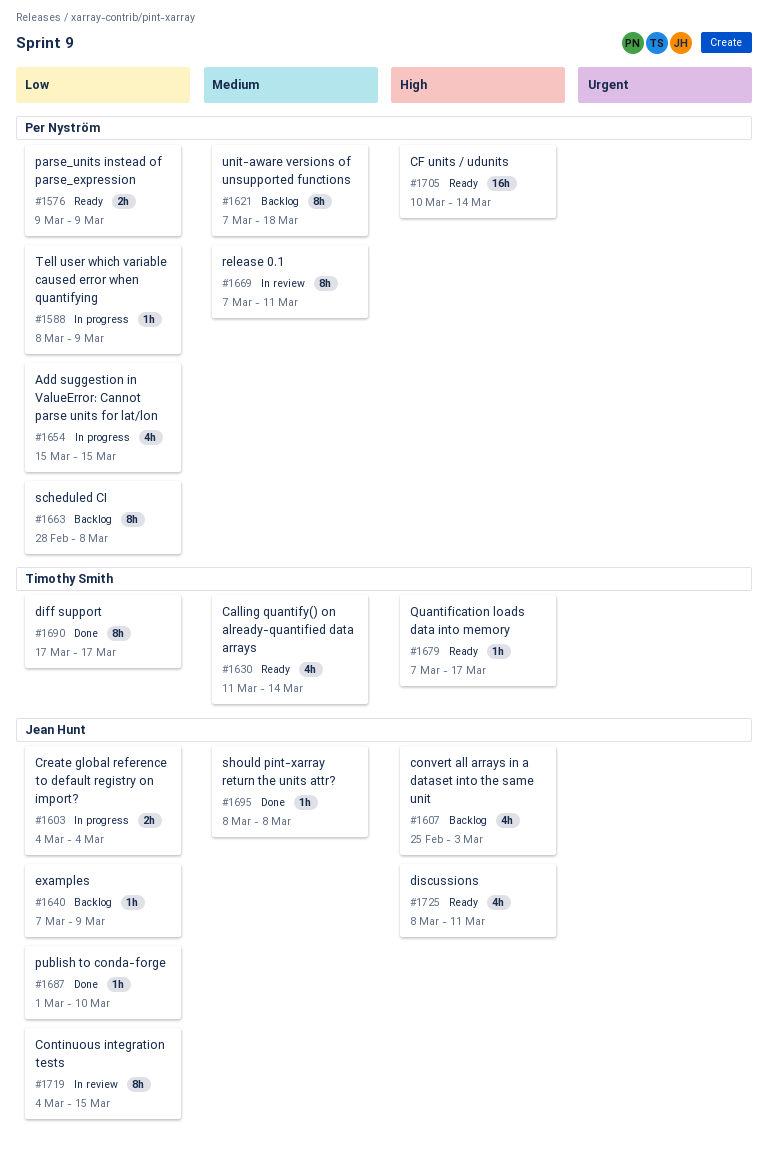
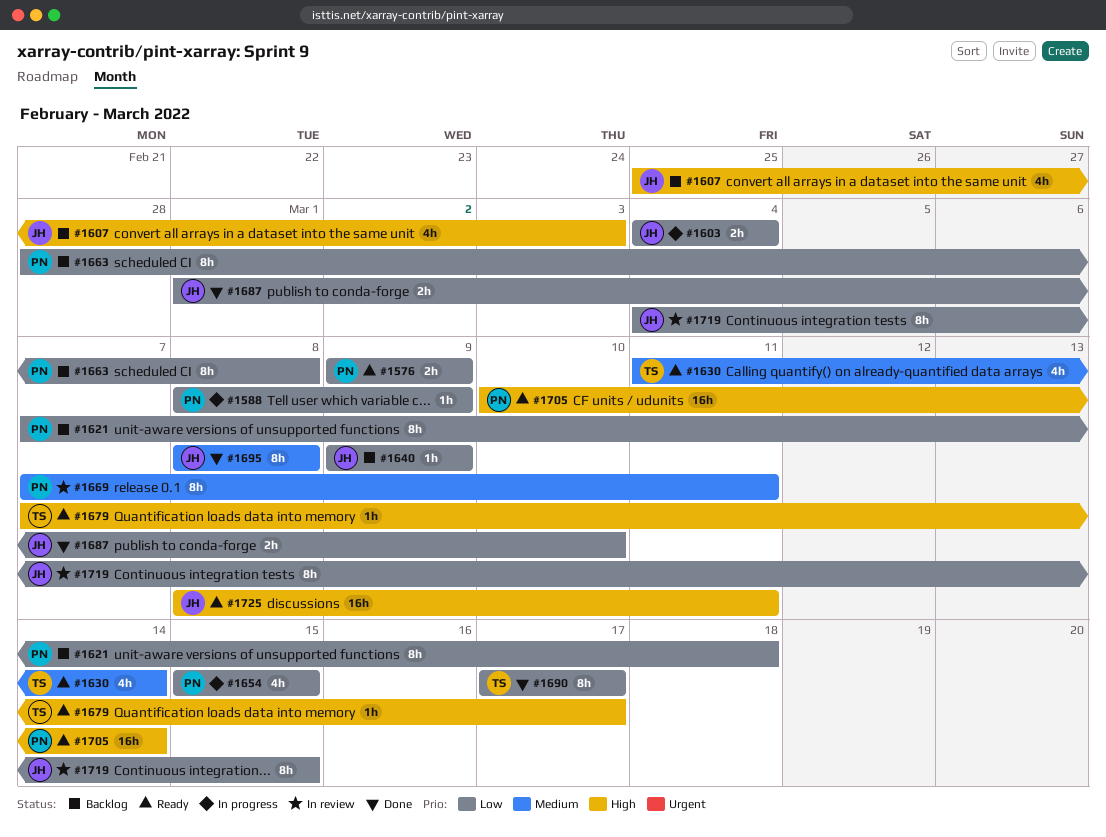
#1621, priority: Medium -> Low
#1640, start: Mar 7 -> Mar 9
#1687, estimate: 1h -> 2h
#1695, estimate: 1h -> 8h
#1725, estimate: 4h -> 16h

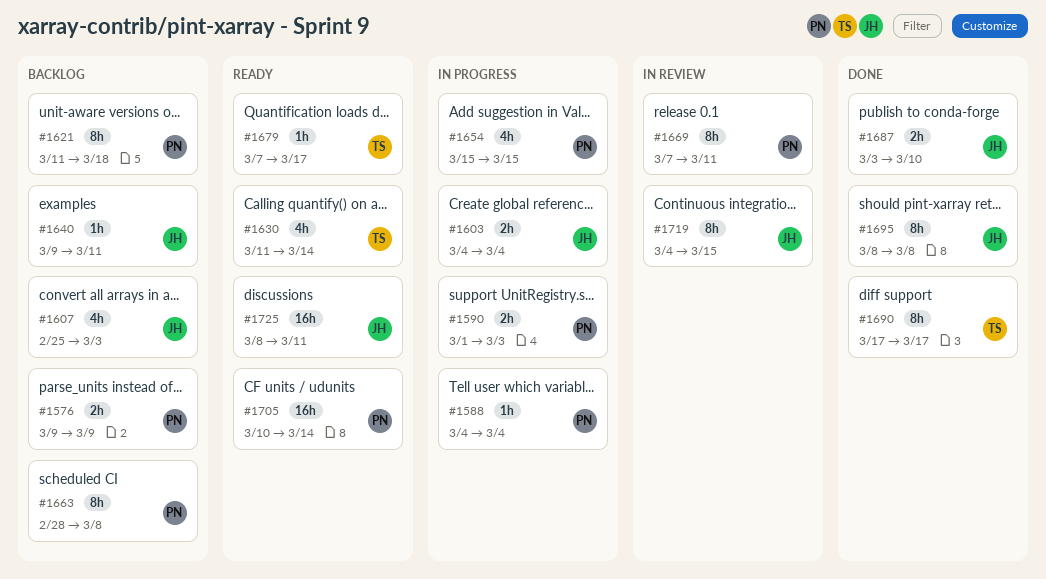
#1576, status: Ready -> Backlog
#1588, start: Mar 8 -> Mar 4
#1588, due: Mar 9 -> Mar 4
#1590: none -> present
#1621, start: Mar 7 -> Mar 11
#1640, due: Mar 9 -> Mar 11
#1687, start: Mar 1 -> Mar 3

